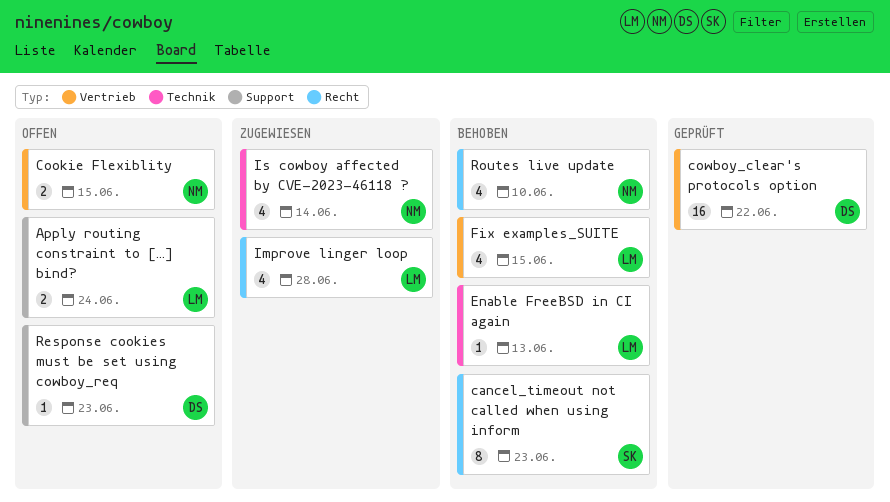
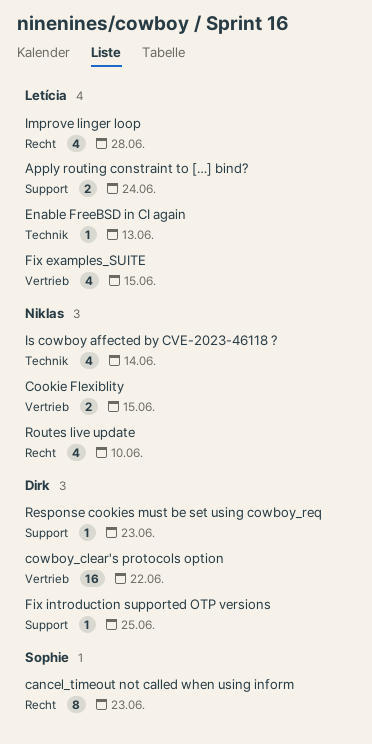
Fix introduction supported OTP versions: none -> present

